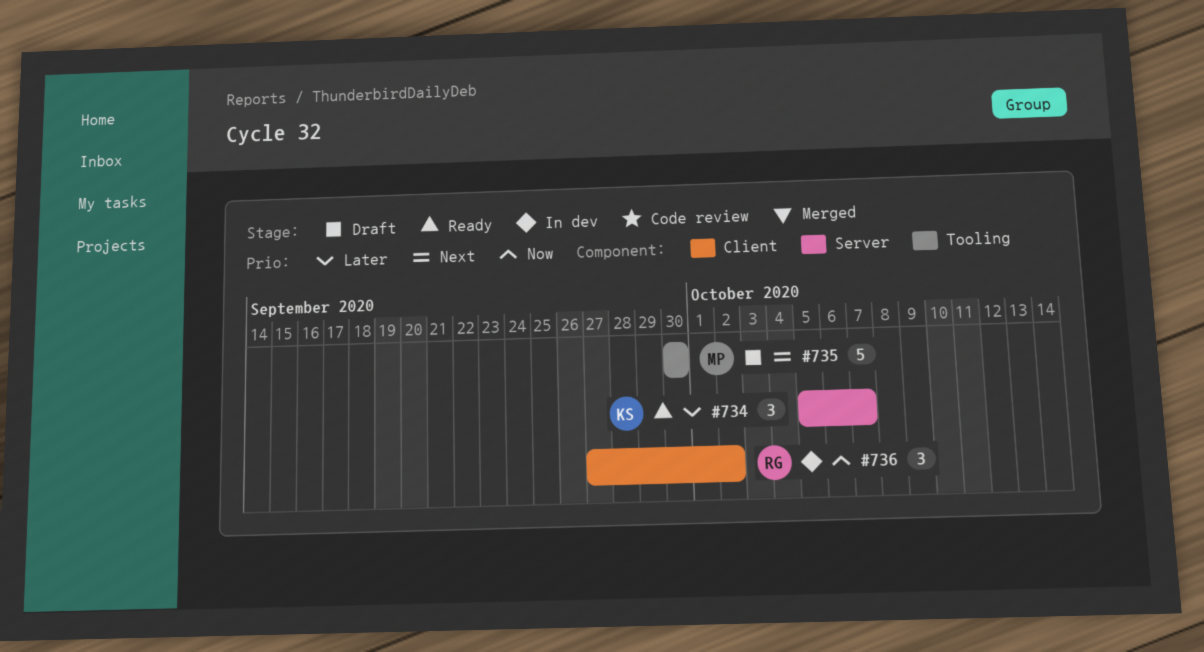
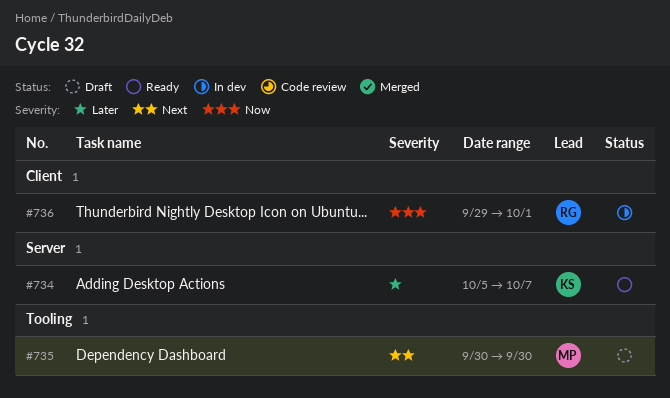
#736, start: Sep 27 -> Sep 29
#736, due: Oct 2 -> Oct 1

